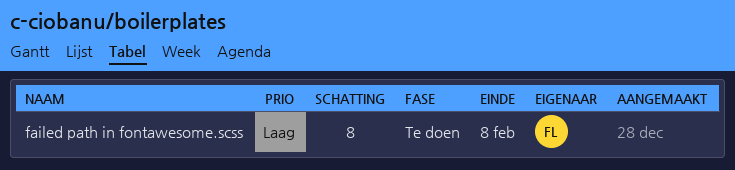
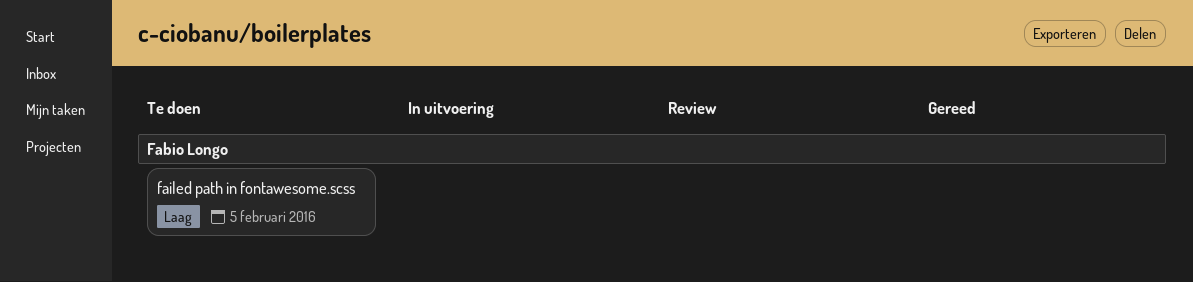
failed path in fontawesome.scss, due: Feb 8 -> Feb 5

